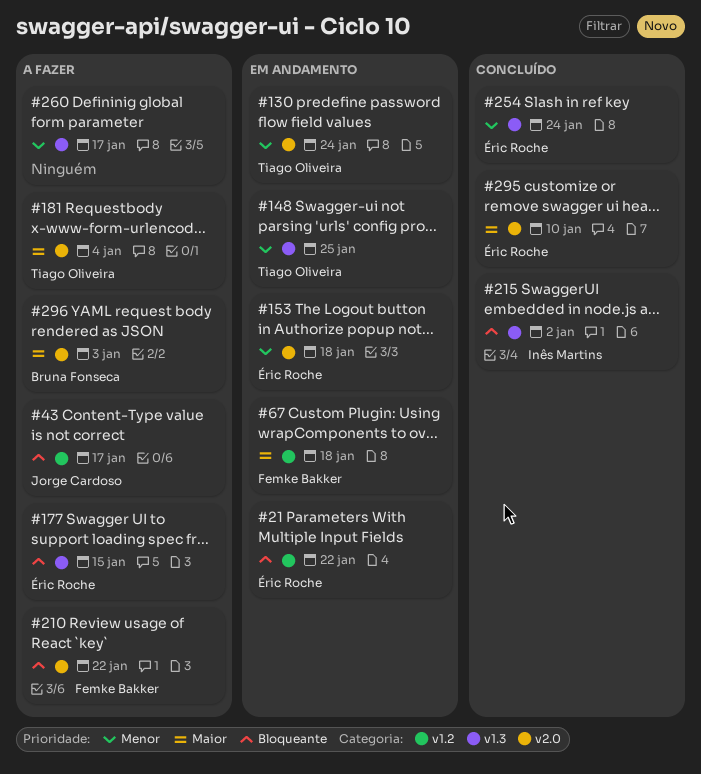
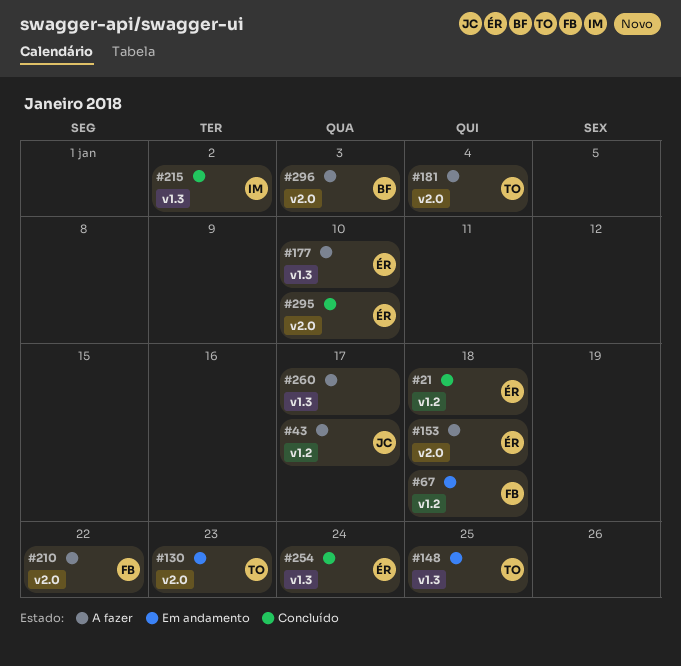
#21, status: Em andamento -> Concluído
#21, due: Jan 22 -> Jan 18
#130, due: Jan 24 -> Jan 23
#153, status: Em andamento -> A fazer
#177, due: Jan 15 -> Jan 10

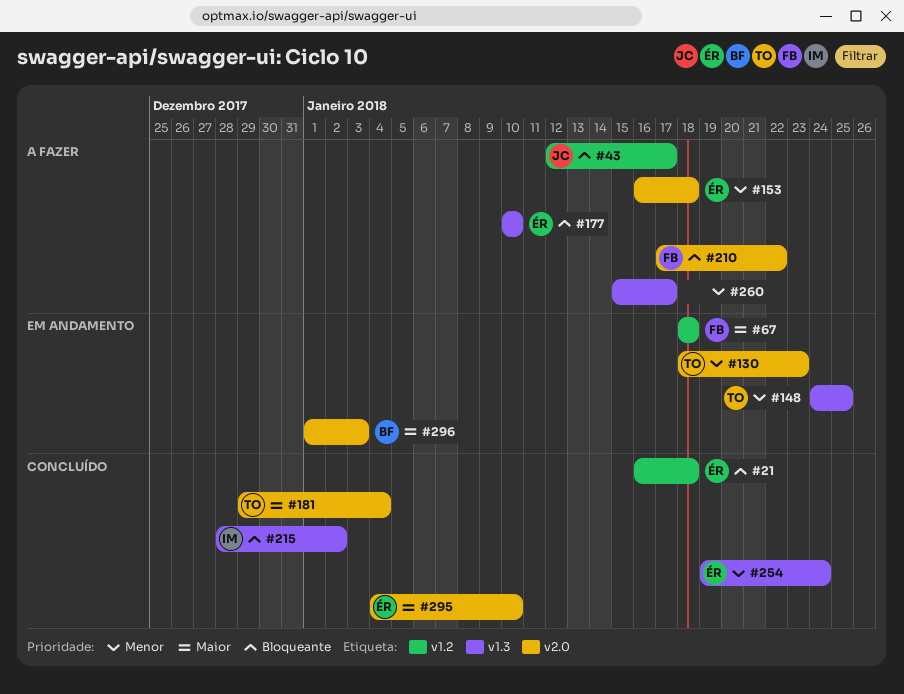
#181, status: A fazer -> Concluído
#296, status: A fazer -> Em andamento

